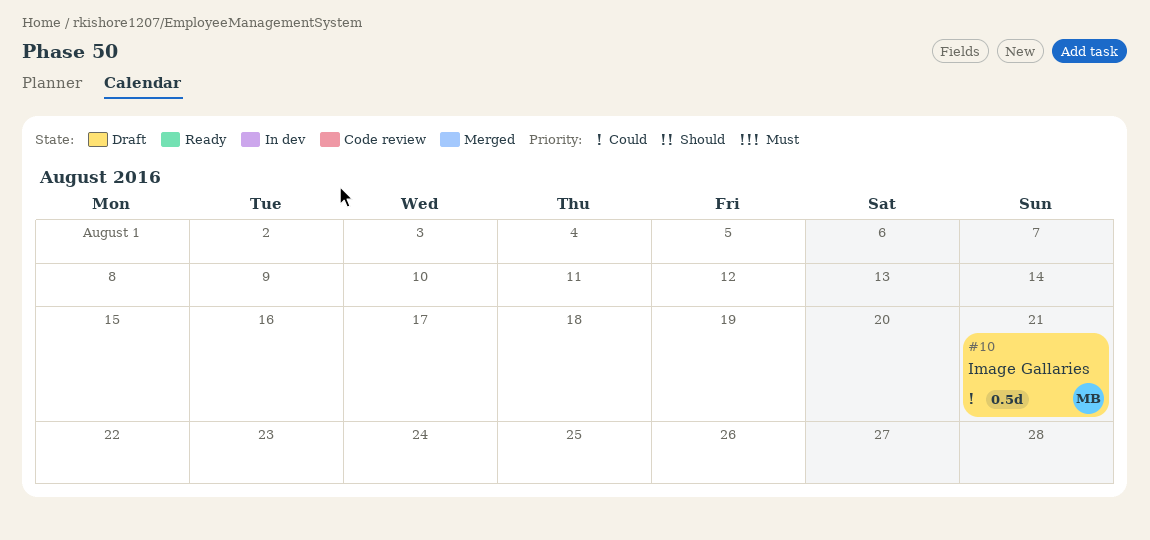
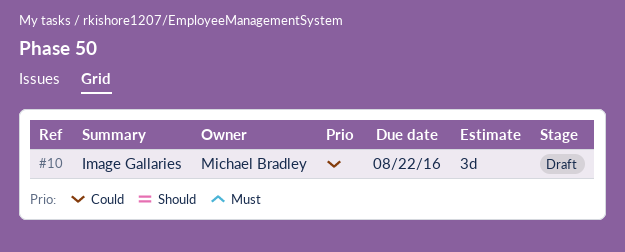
#10, estimate: 0.5d -> 3d
#10, due: Aug 21 -> Aug 22

